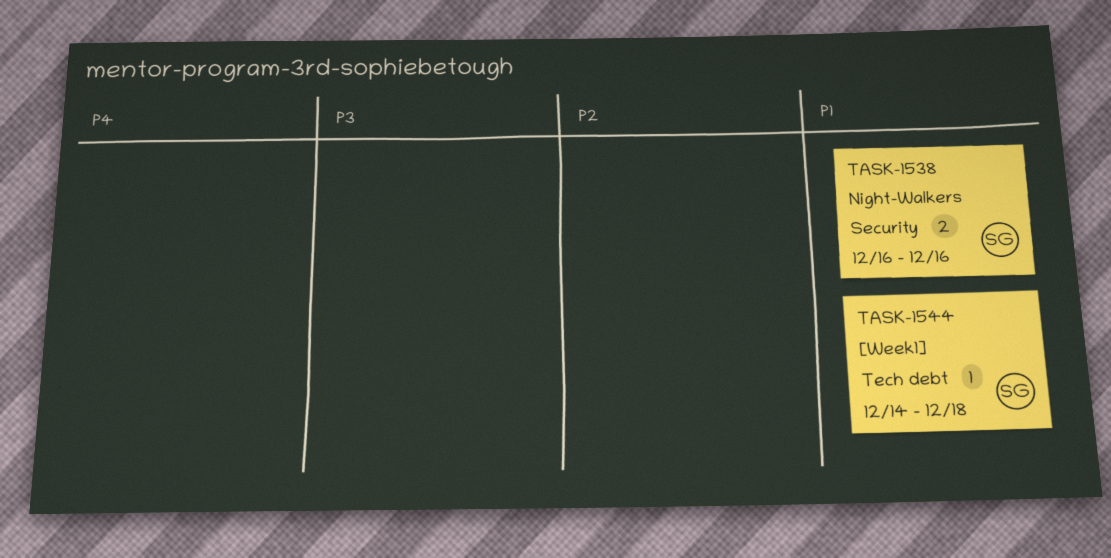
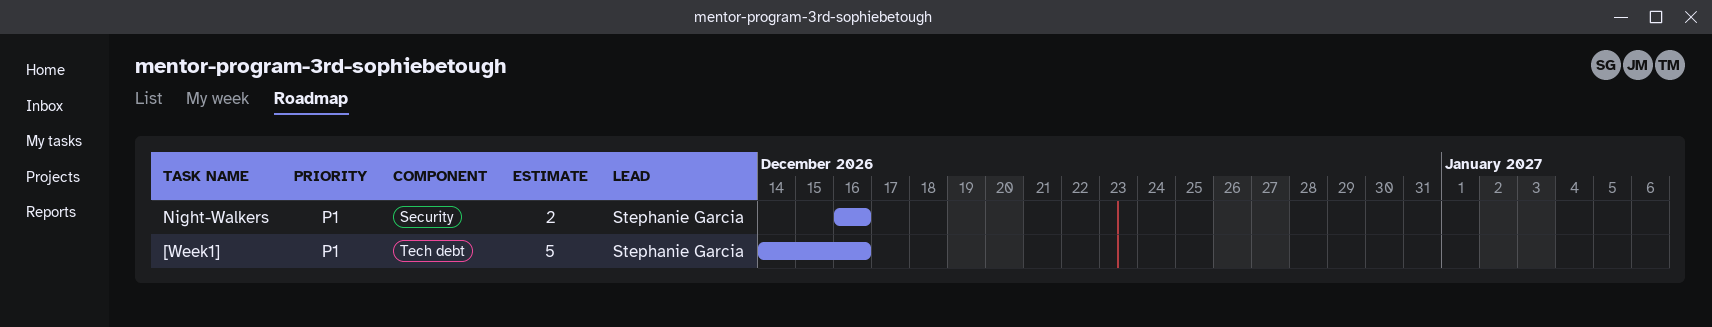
[Week1], estimate: 1 -> 5
[Week1], due: Dec 18 -> Dec 16

